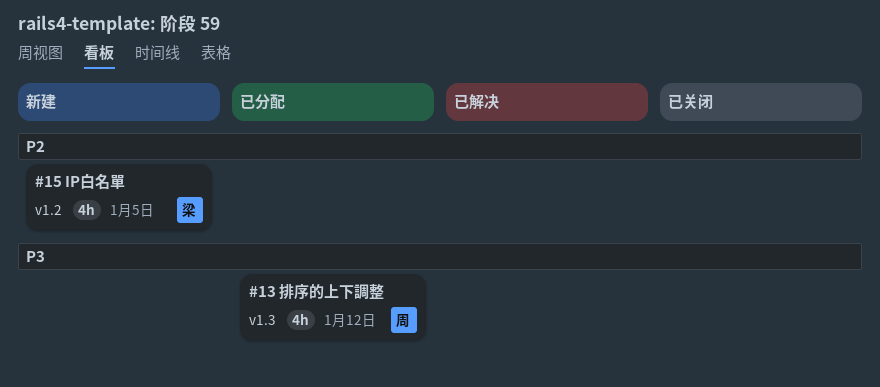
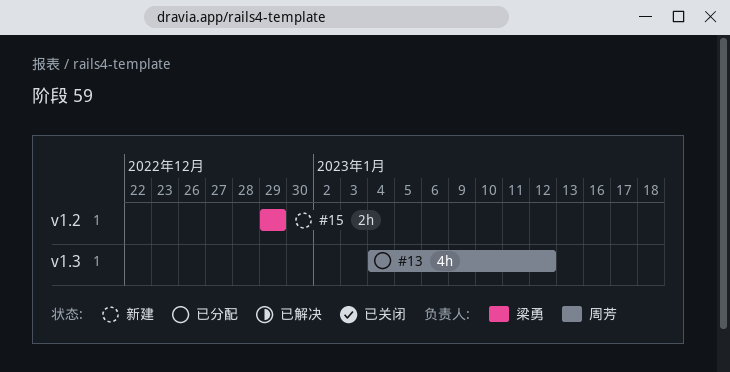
#15, estimate: 4h -> 2h
#15, due: Jan 5 -> Dec 29

